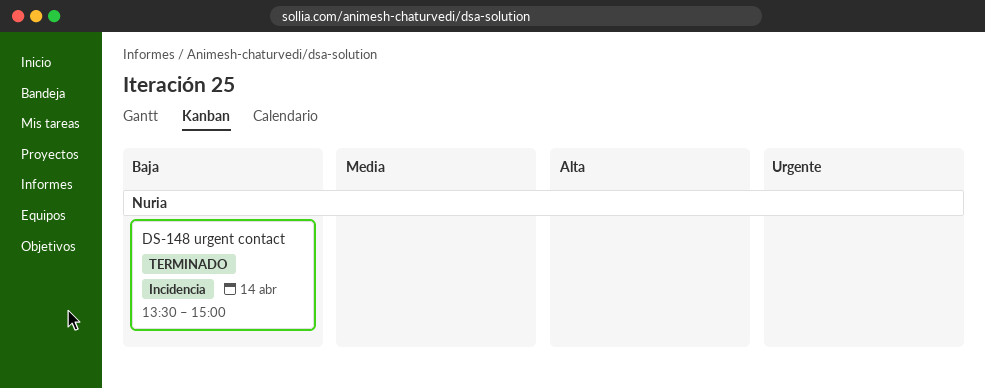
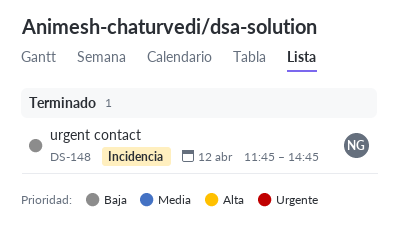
DS-148, day: Apr 14 -> Apr 12
DS-148, begins: 13:30 -> 11:45
DS-148, ends: 15:00 -> 14:45

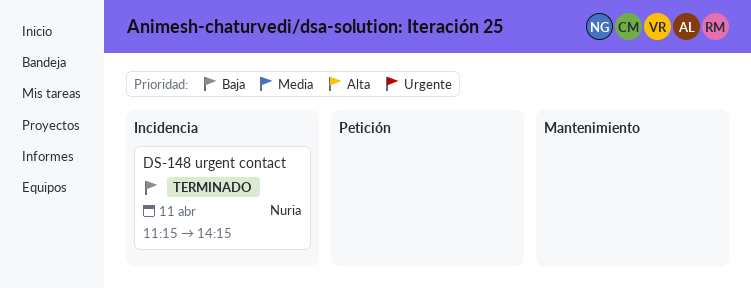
DS-148, day: Apr 12 -> Apr 11
DS-148, begins: 11:45 -> 11:15
DS-148, ends: 14:45 -> 14:15

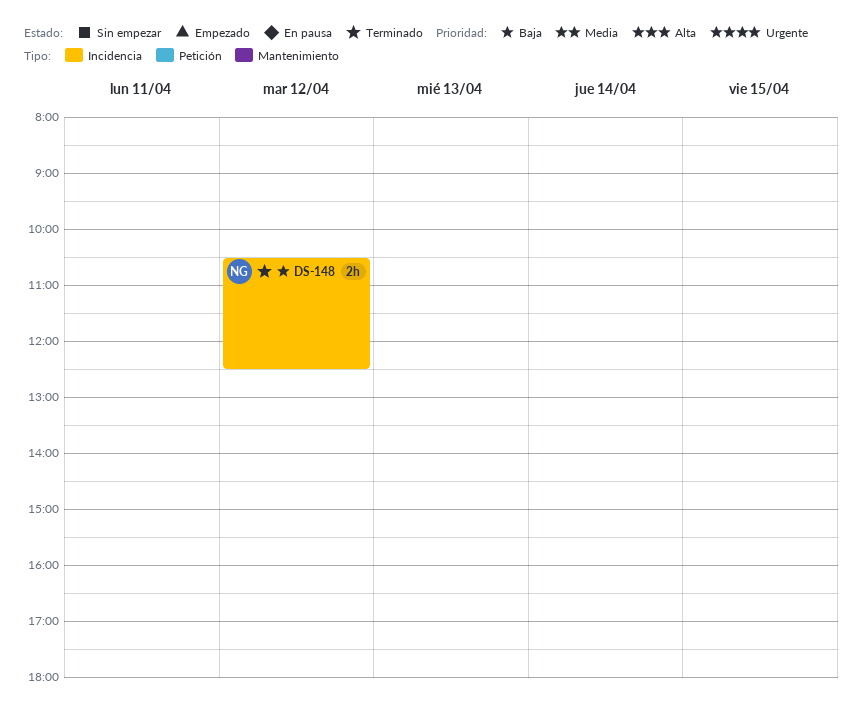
DS-148, day: Apr 11 -> Apr 12
DS-148, begins: 11:15 -> 10:30
DS-148, ends: 14:15 -> 12:30

